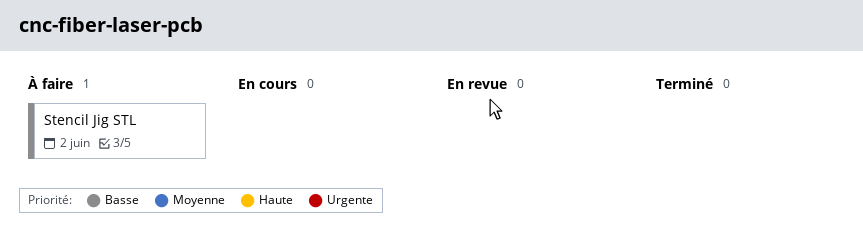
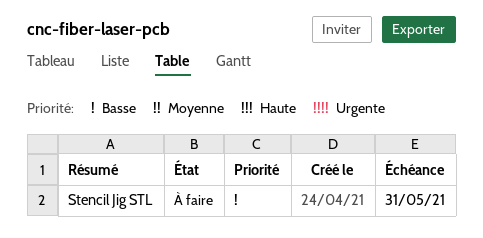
Stencil Jig STL, due: Jun 2 -> May 31

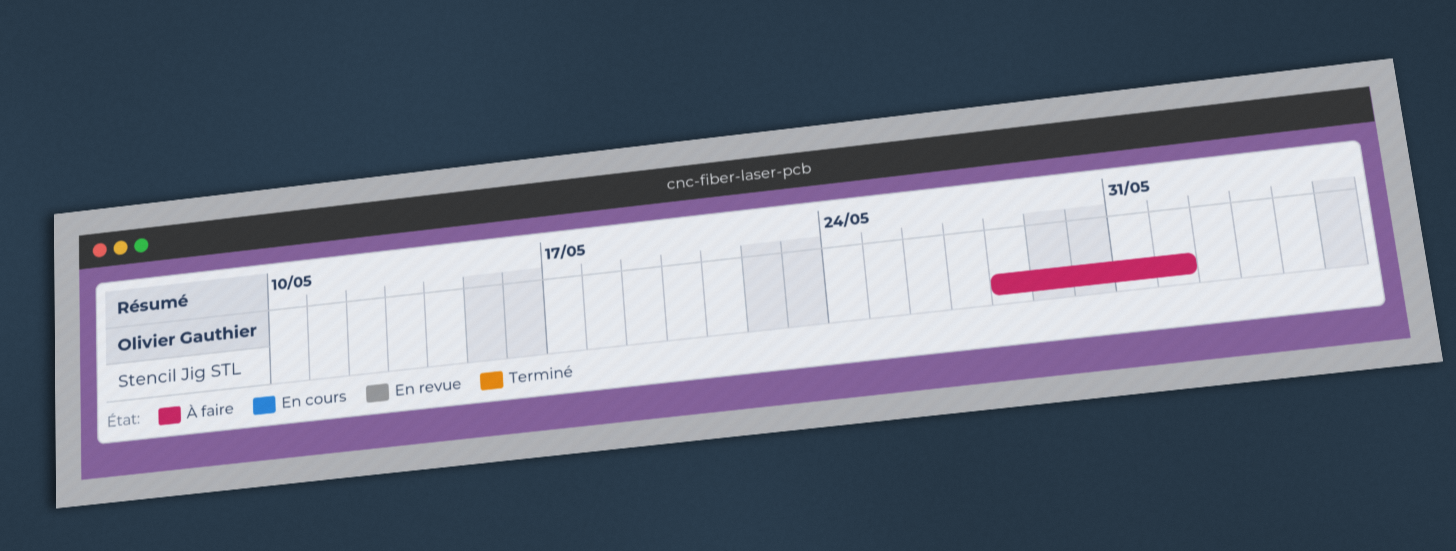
Stencil Jig STL, due: May 31 -> Jun 1

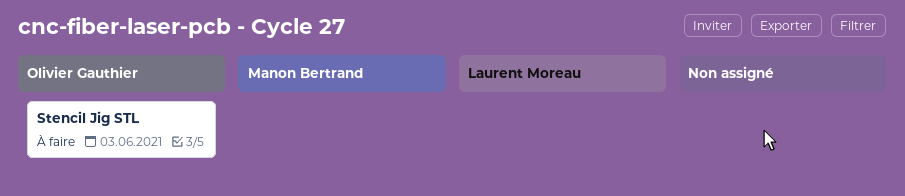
Stencil Jig STL, due: Jun 1 -> Jun 3

